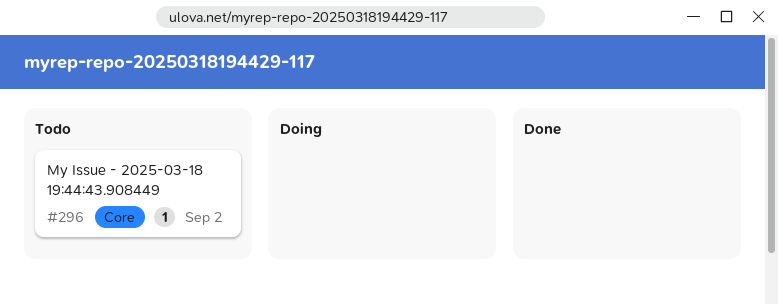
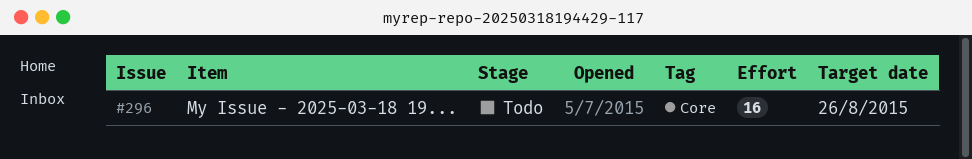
#296, estimate: 1 -> 16
#296, due: Sep 2 -> Aug 26

